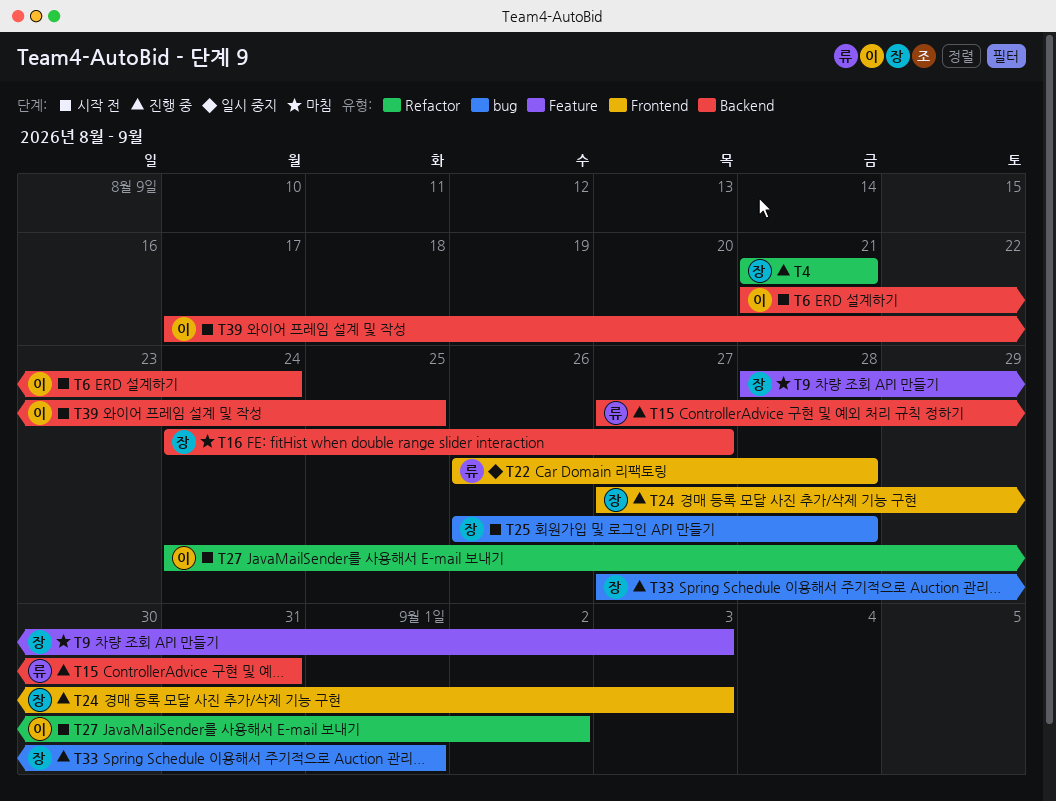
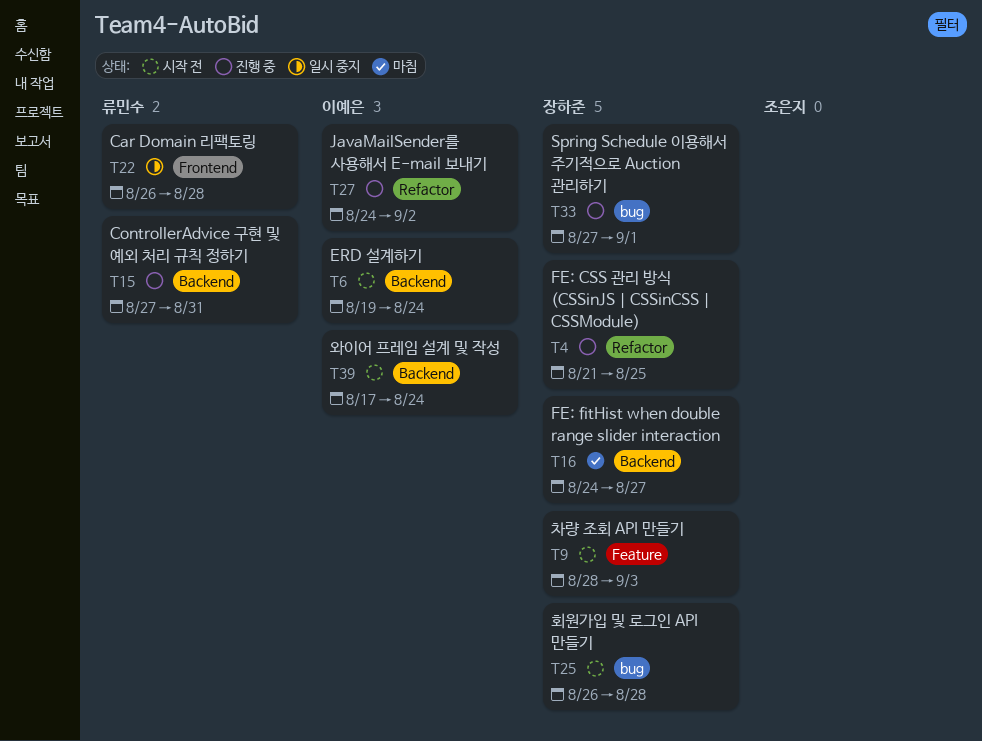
T4, due: Aug 21 -> Aug 25
T6, start: Aug 21 -> Aug 19
T9, status: 마침 -> 시작 전
T24: present -> none
T27, status: 시작 전 -> 진행 중
T39, due: Aug 25 -> Aug 24

